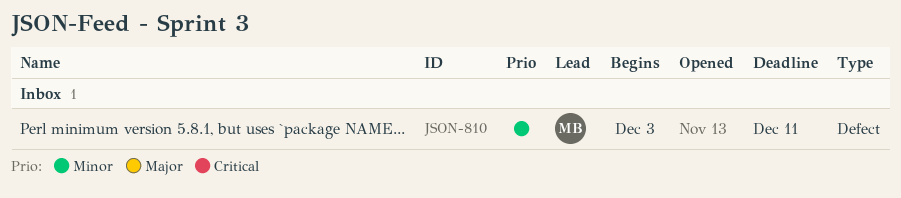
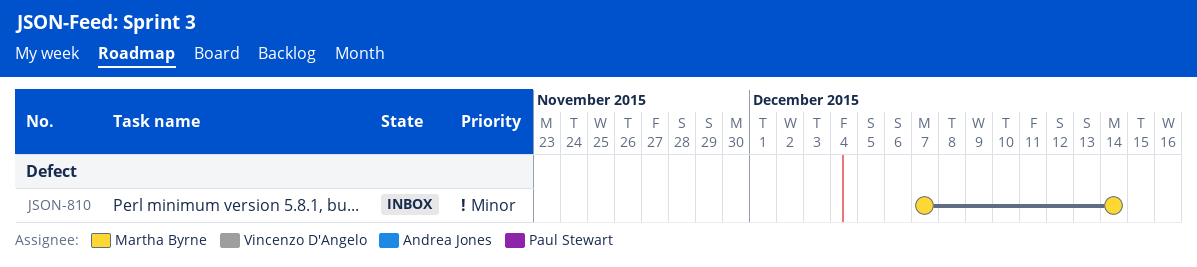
JSON-810, start: Dec 3 -> Dec 7
JSON-810, due: Dec 11 -> Dec 14

